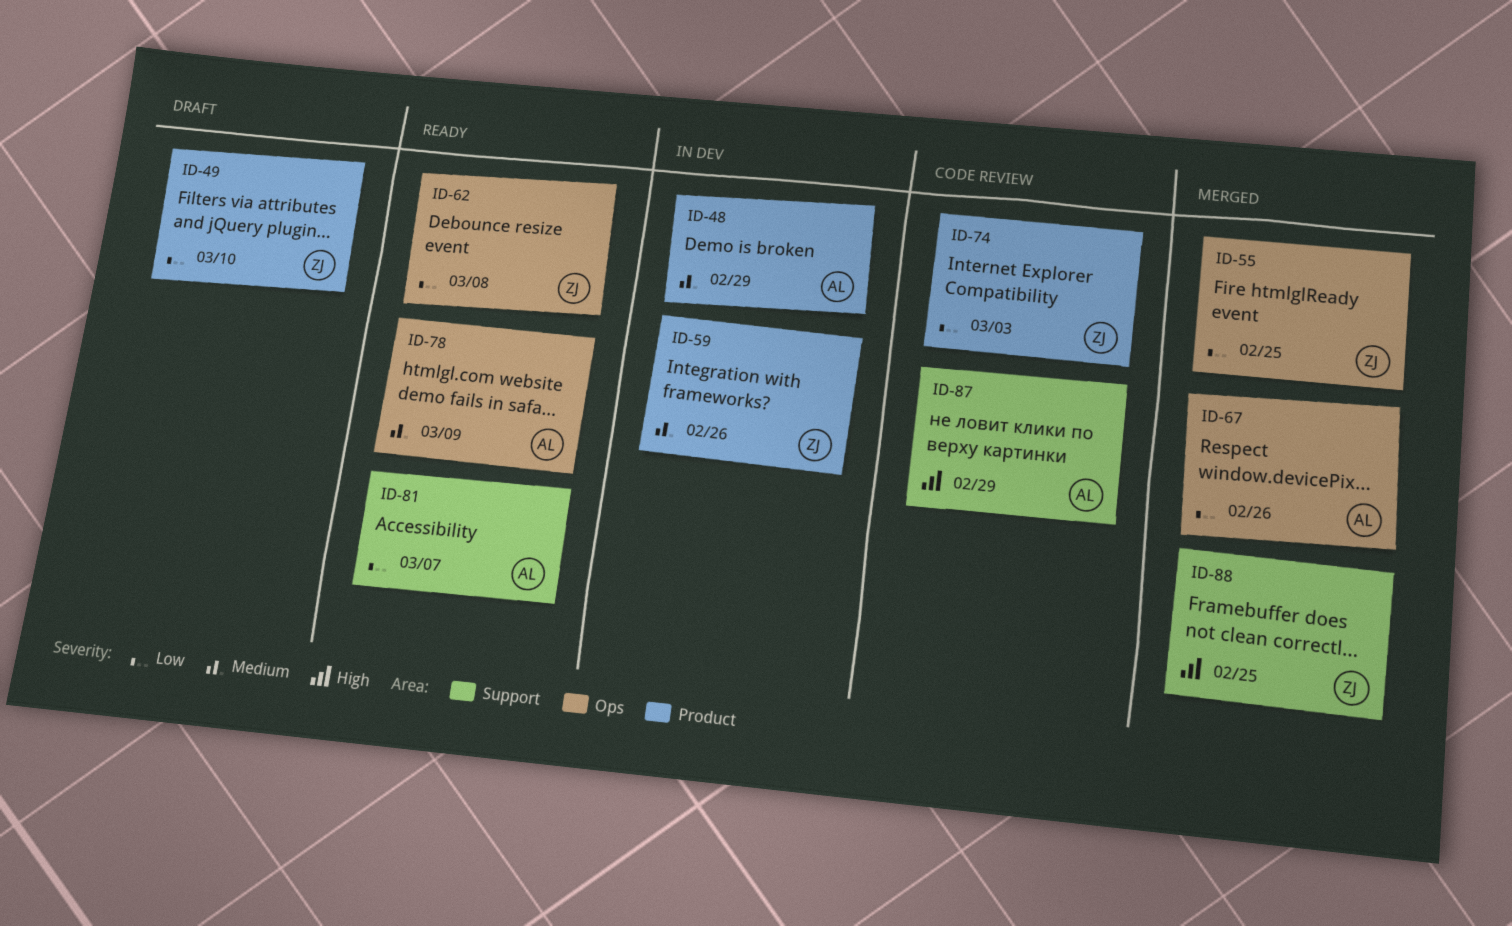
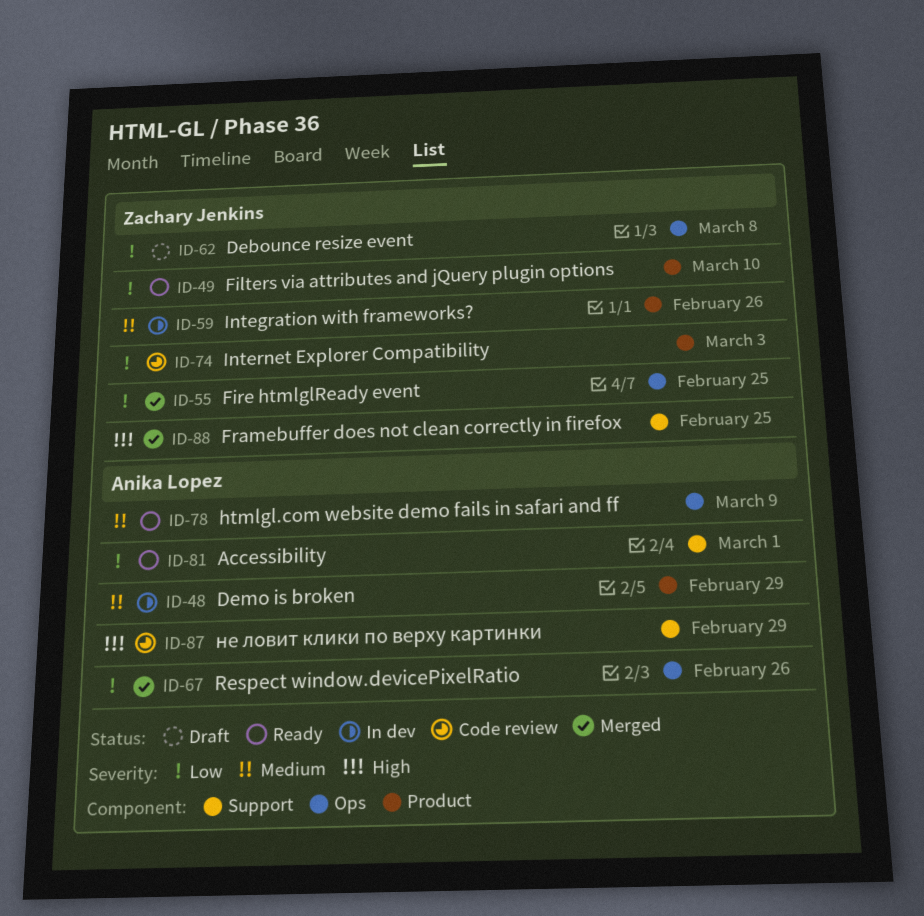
ID-49, status: Draft -> Ready
ID-62, status: Ready -> Draft
ID-81, due: Mar 7 -> Mar 1

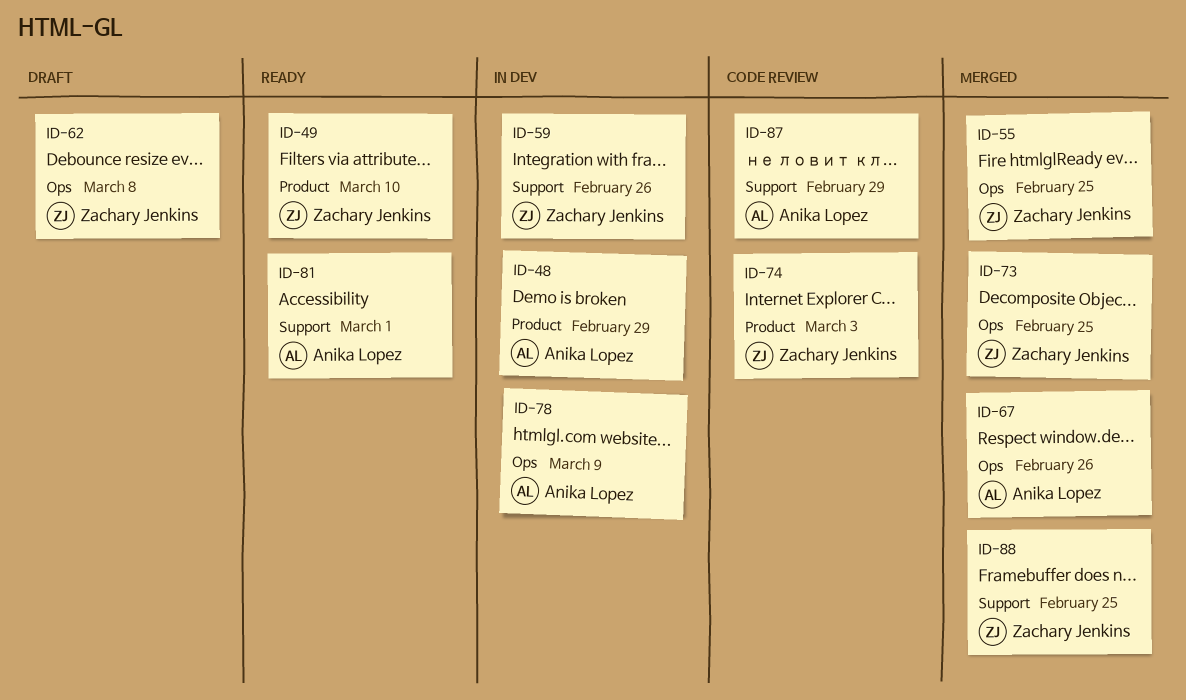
ID-59, label: Product -> Support
ID-73: none -> present
ID-78, status: Ready -> In dev

